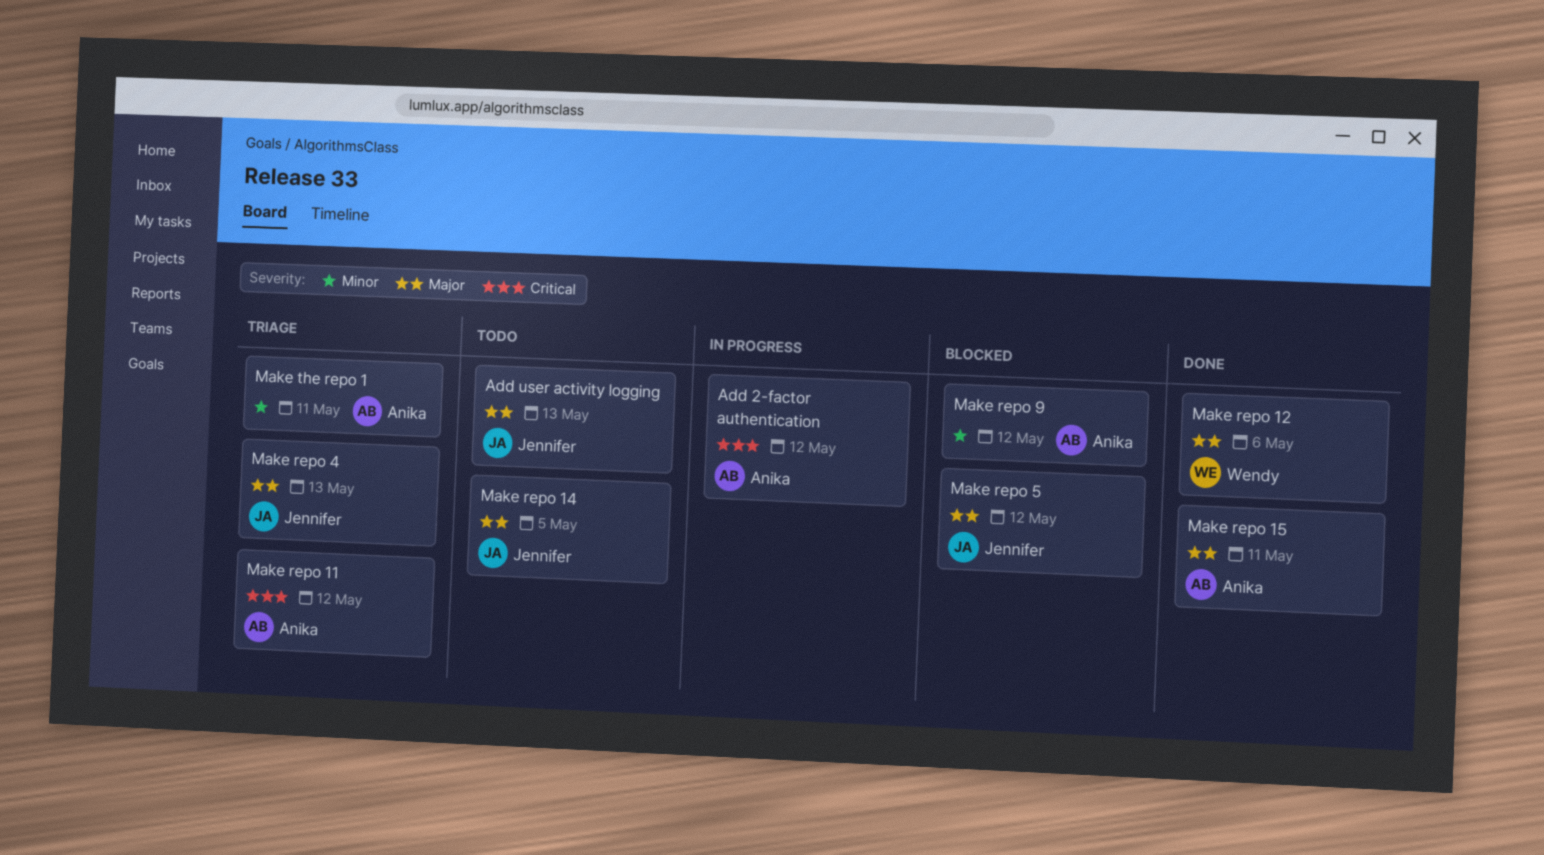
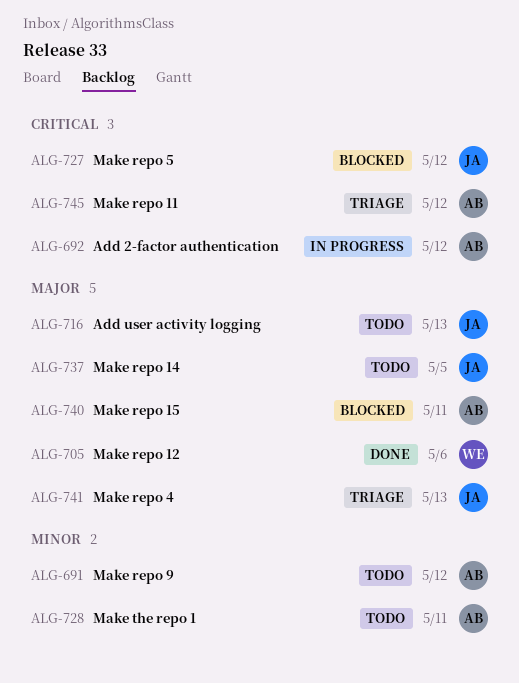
Make repo 15, status: Done -> Blocked
Make repo 5, priority: Major -> Critical
Make repo 9, status: Blocked -> Todo
Make the repo 1, status: Triage -> Todo

